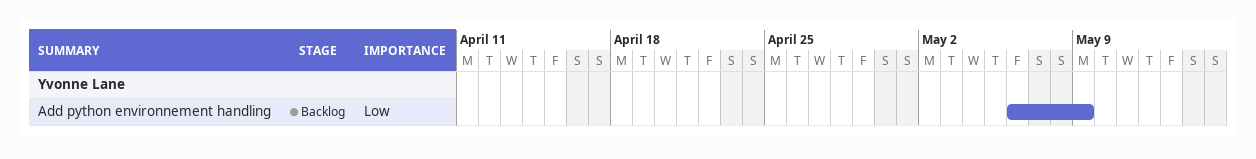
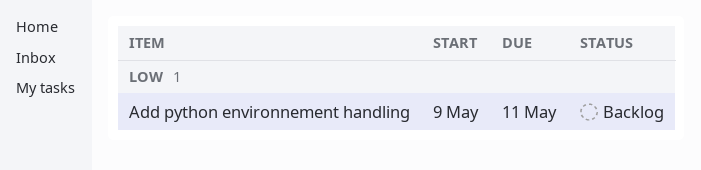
Add python environnement handling, start: May 6 -> May 9
Add python environnement handling, due: May 9 -> May 11

